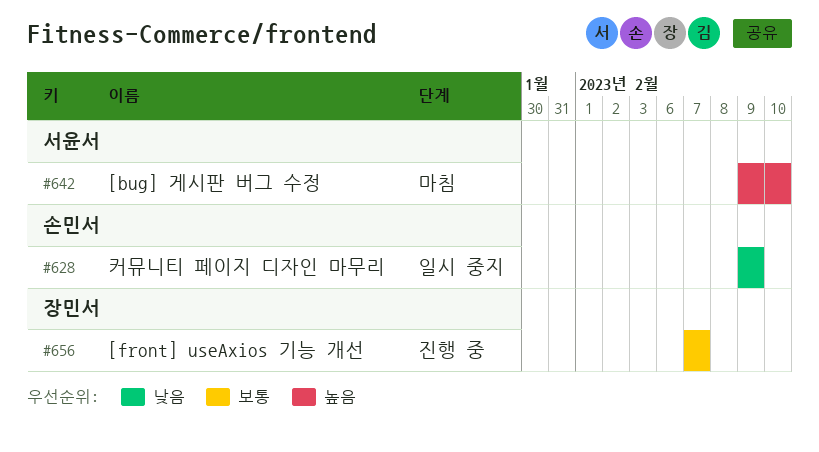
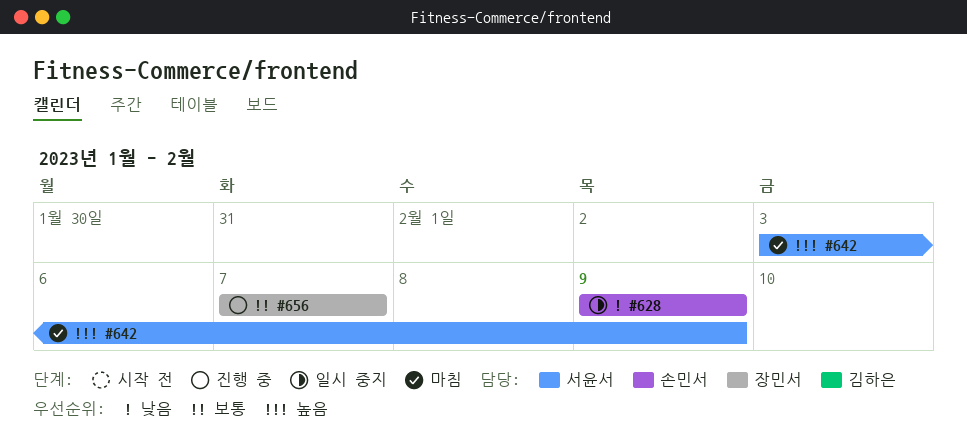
#642, start: Feb 9 -> Feb 3
#642, due: Feb 10 -> Feb 9

